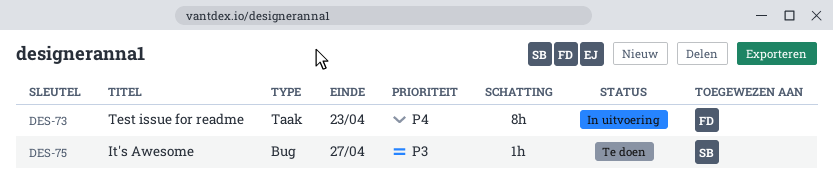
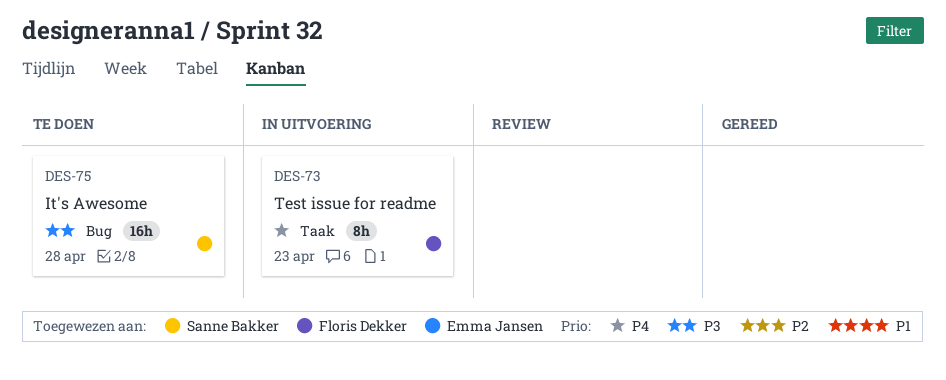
DES-75, estimate: 1h -> 16h
DES-75, due: Apr 27 -> Apr 28

